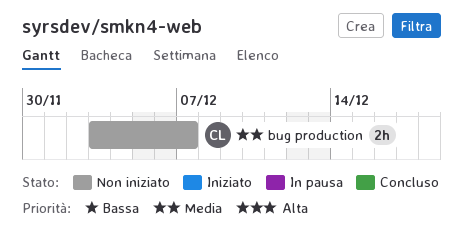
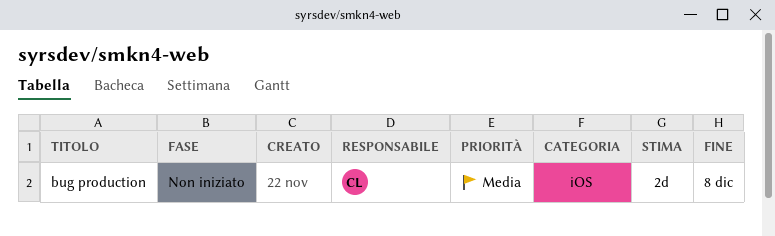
bug production, estimate: 2h -> 2d
bug production, due: Dec 7 -> Dec 8

